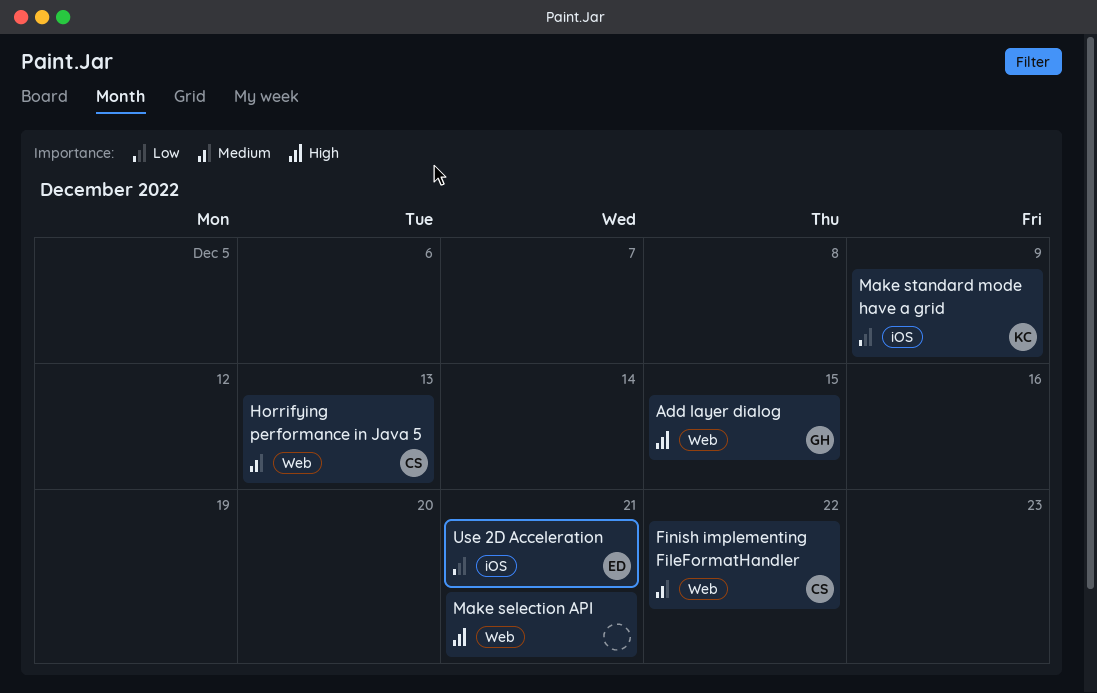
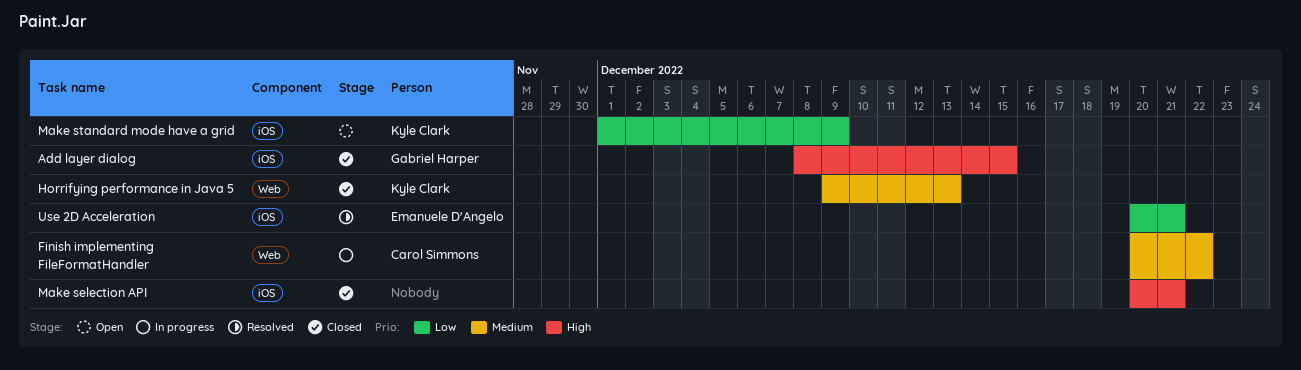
Add layer dialog, label: Web -> iOS
Horrifying performance in Java 5, owner: Carol Simmons -> Kyle Clark
Make selection API, label: Web -> iOS

